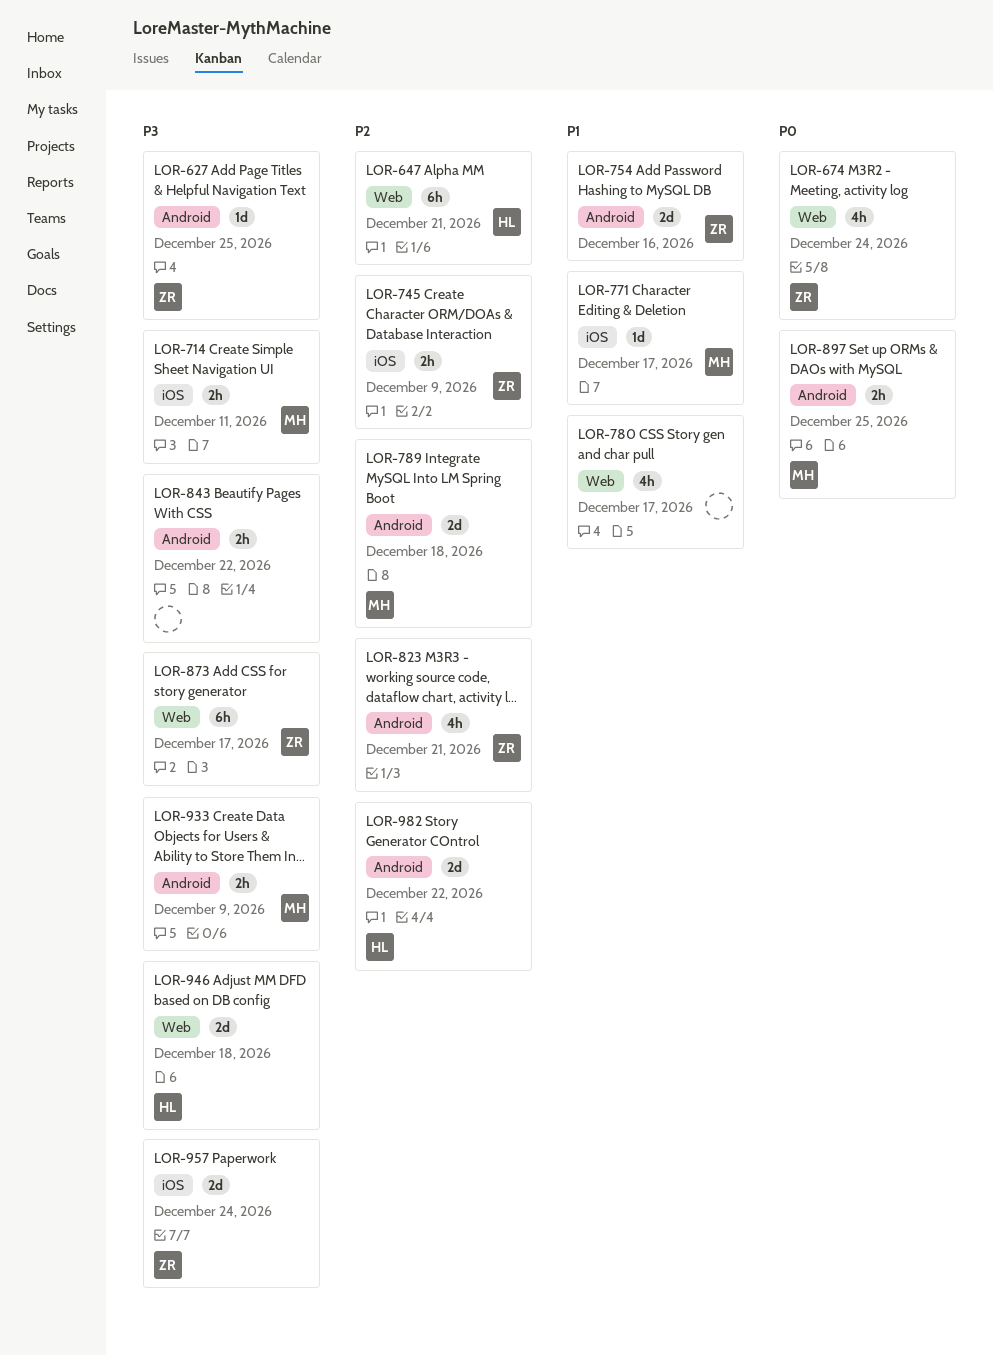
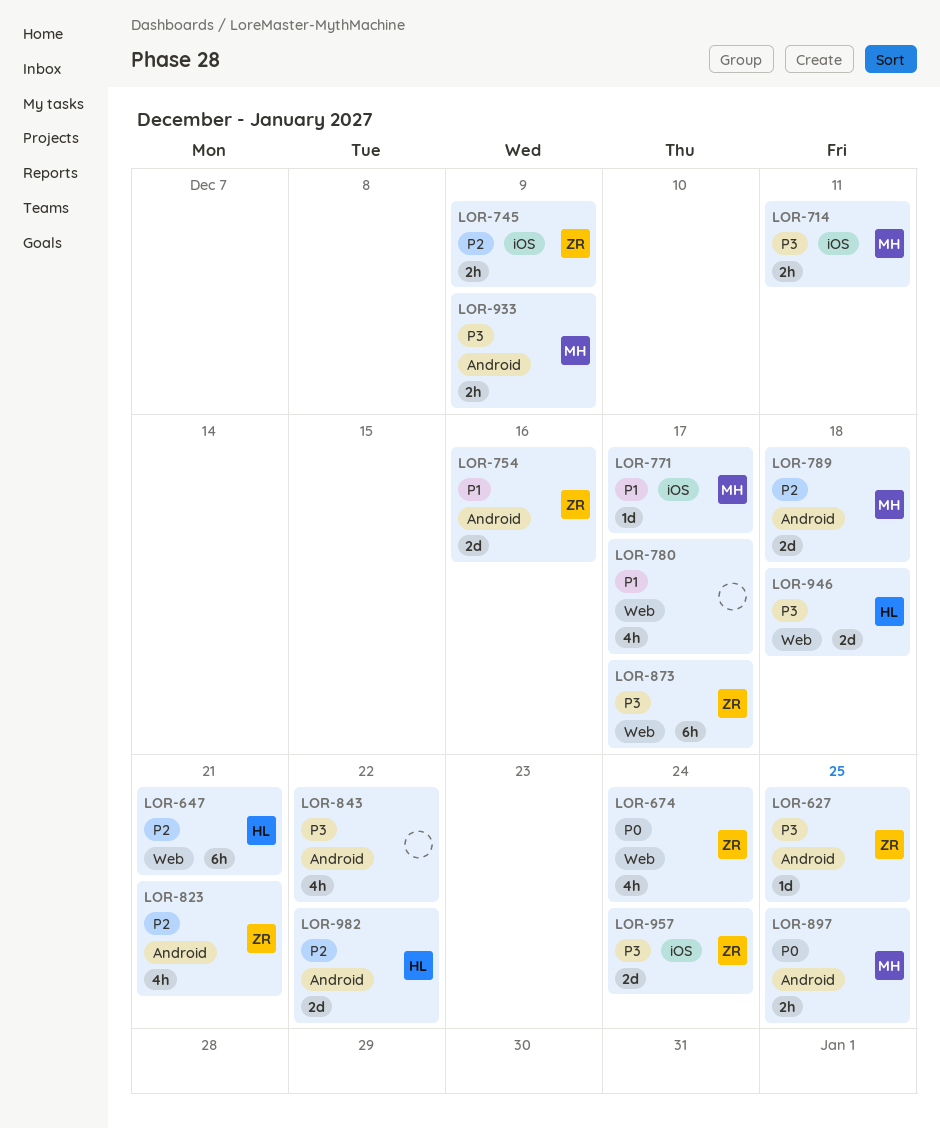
LOR-843, estimate: 2h -> 4h

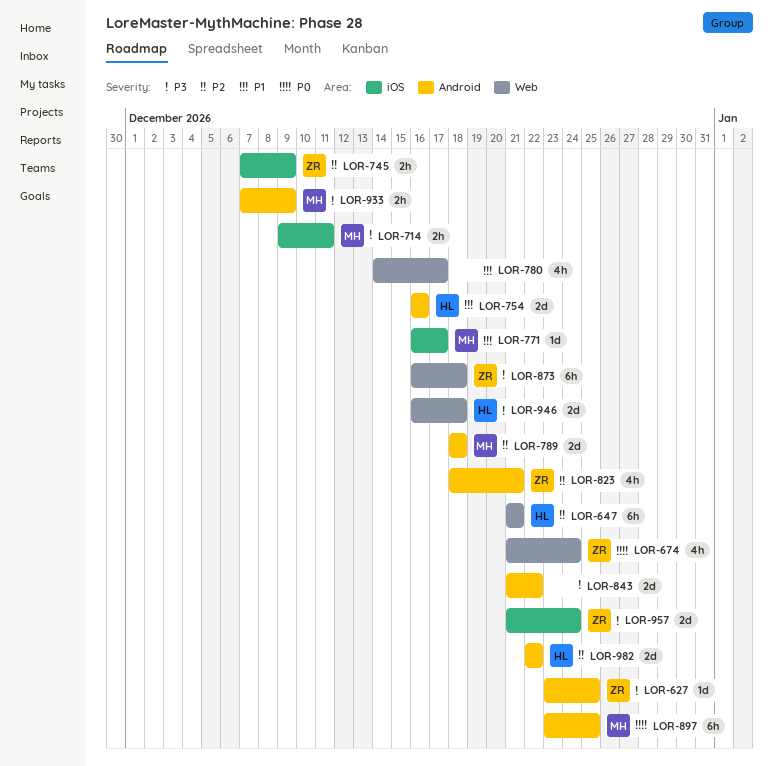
LOR-754, owner: ZR -> HL
LOR-843, estimate: 4h -> 2d
LOR-873, due: Dec 17 -> Dec 18
LOR-897, estimate: 2h -> 6h

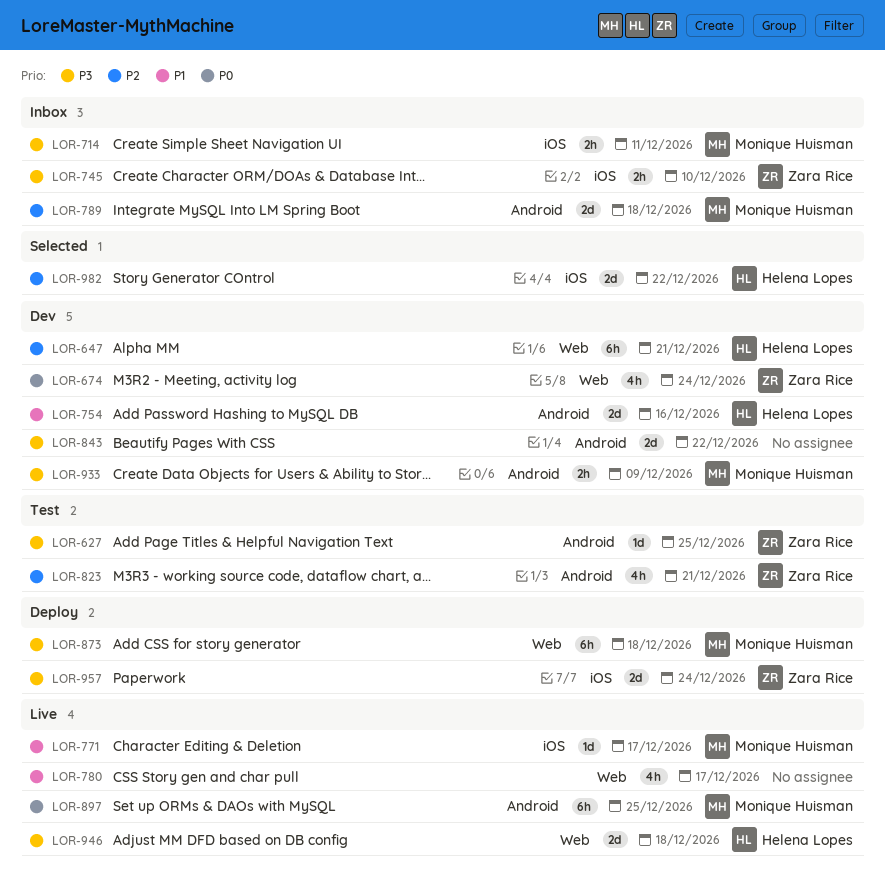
LOR-745, priority: P2 -> P3
LOR-745, due: Dec 9 -> Dec 10
LOR-873, owner: Zara Rice -> Monique Huisman
LOR-982, label: Android -> iOS

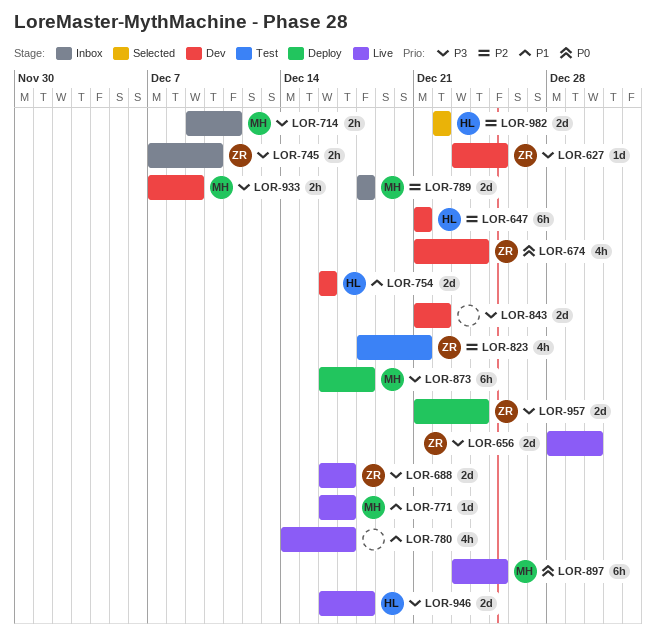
LOR-627, status: Test -> Dev
LOR-656: none -> present
LOR-688: none -> present

